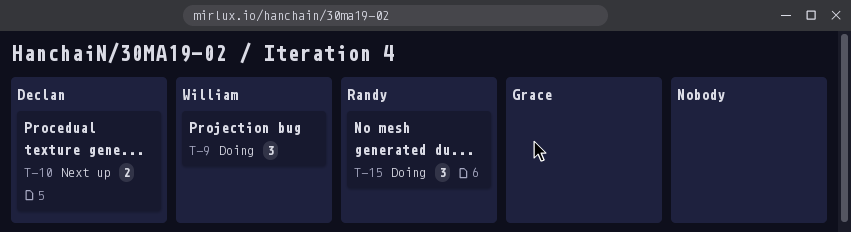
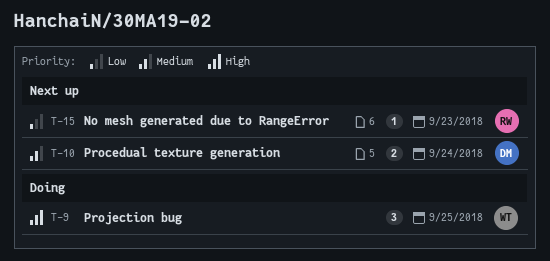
T-15, status: Doing -> Next up
T-15, estimate: 3 -> 1

